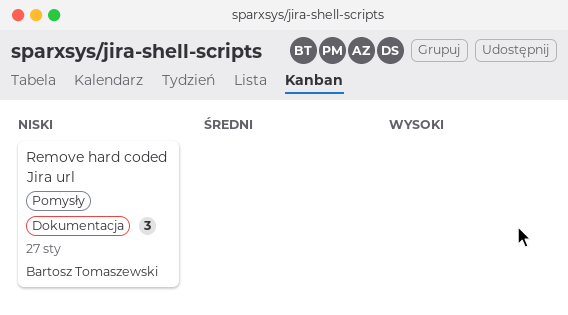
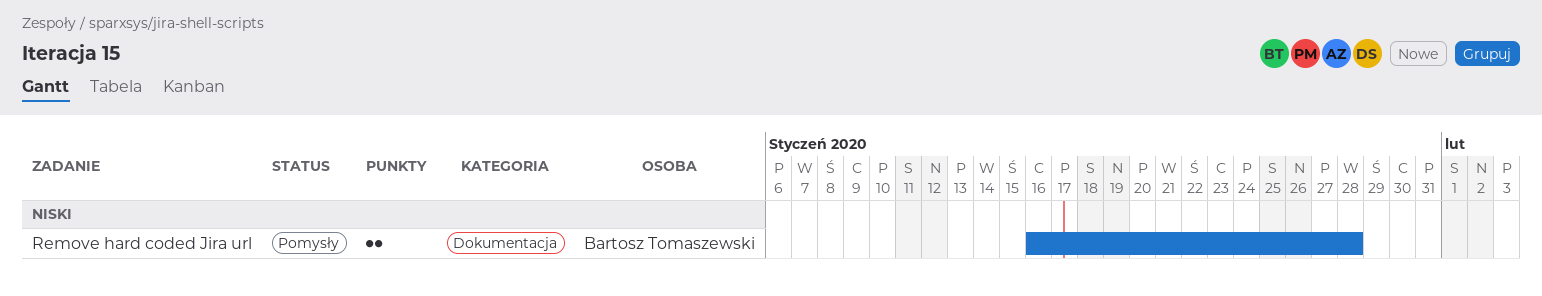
Remove hard coded Jira url, estimate: 3 -> 2
Remove hard coded Jira url, due: Jan 27 -> Jan 28

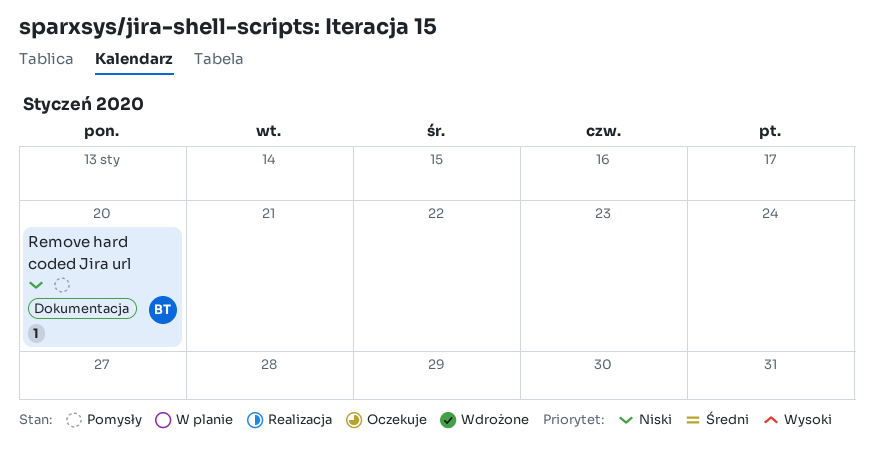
Remove hard coded Jira url, estimate: 2 -> 1
Remove hard coded Jira url, due: Jan 28 -> Jan 20

